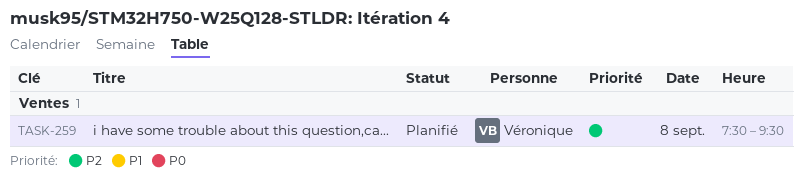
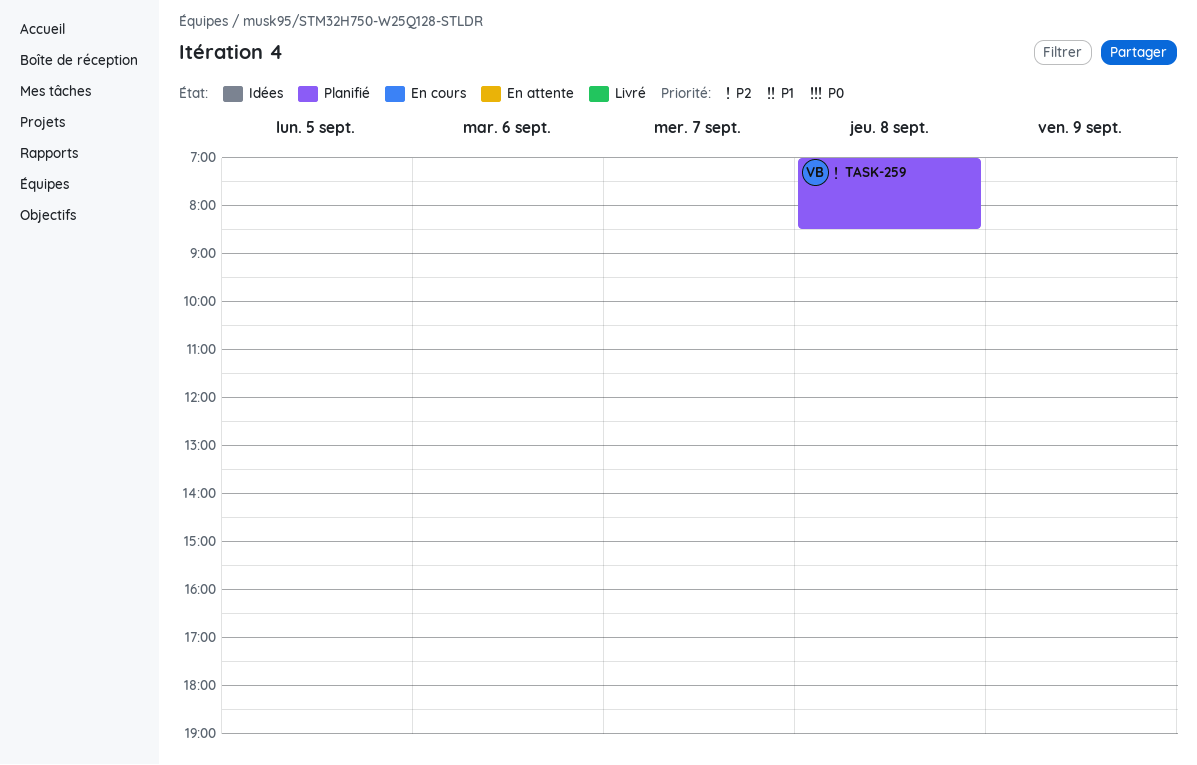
TASK-259, begins: 07:30 -> 07:00
TASK-259, ends: 09:30 -> 08:30

